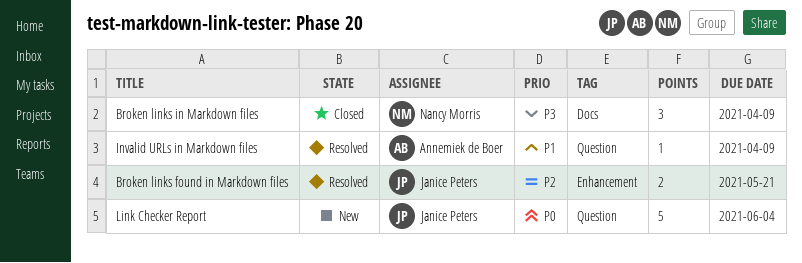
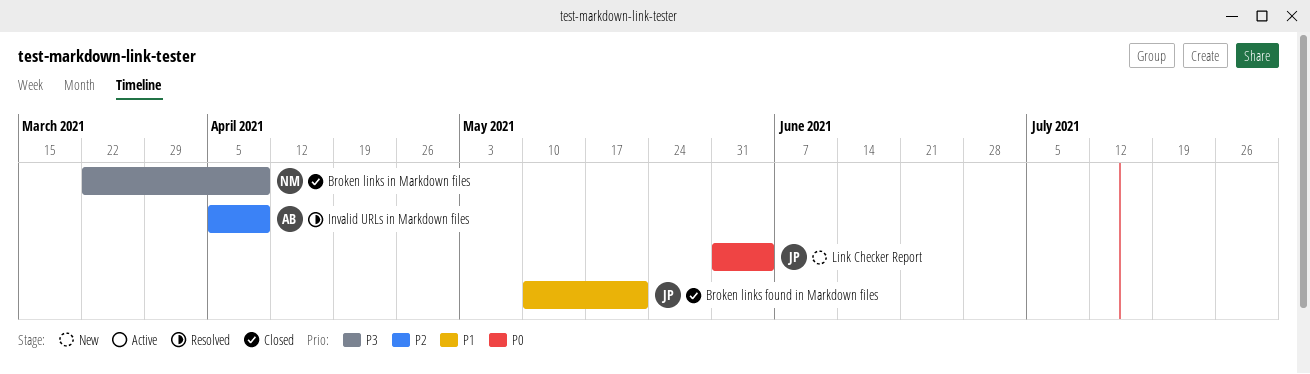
Broken links found in Markdown files, status: Resolved -> Closed
Broken links found in Markdown files, priority: P2 -> P1
Invalid URLs in Markdown files, priority: P1 -> P2

